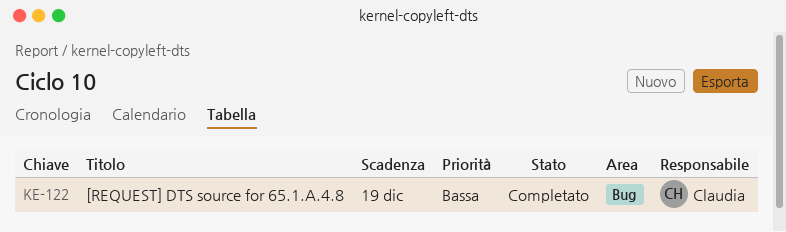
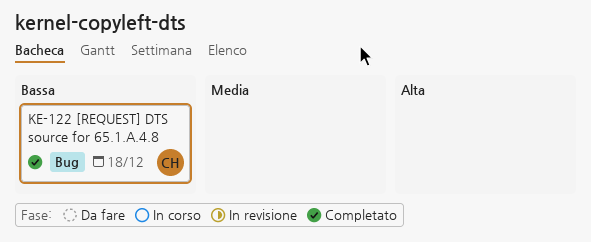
KE-122, due: Dec 19 -> Dec 18

